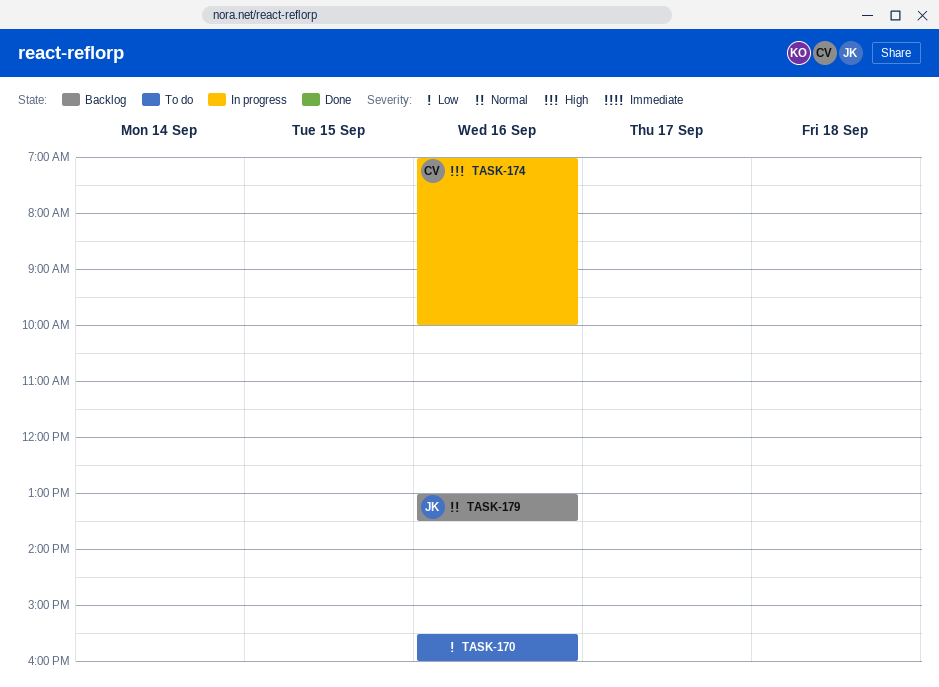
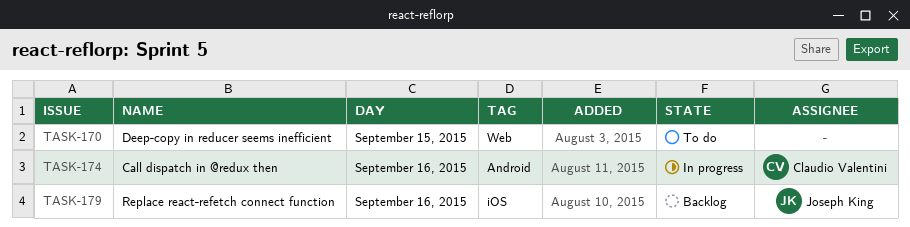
TASK-170, day: Sep 16 -> Sep 15

